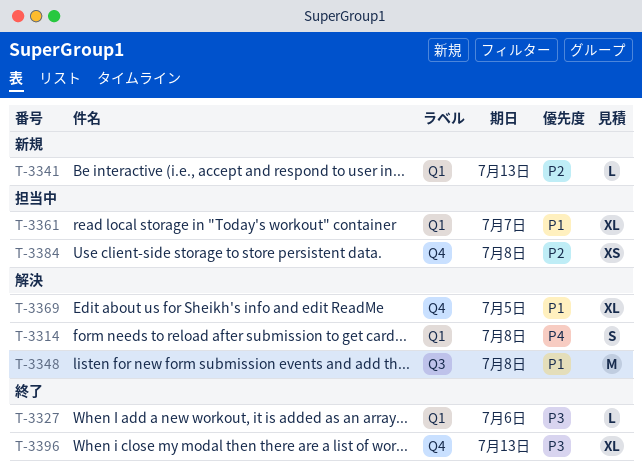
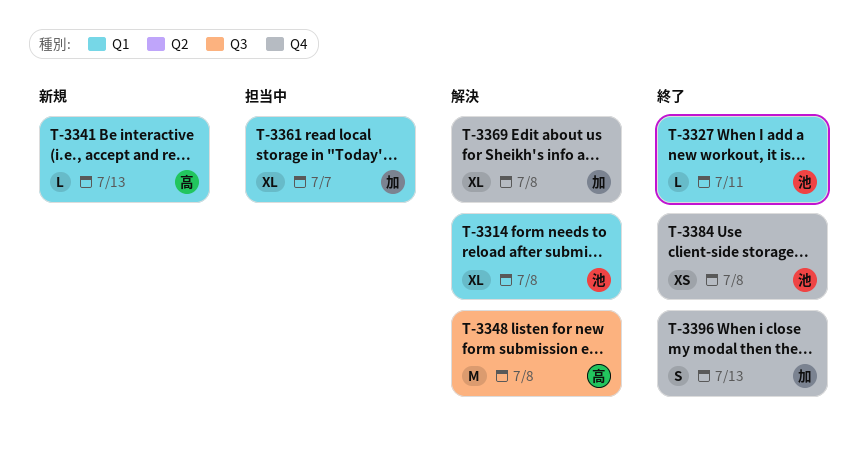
T-3314, estimate: S -> XL
T-3327, due: Jul 6 -> Jul 11
T-3369, due: Jul 5 -> Jul 8
T-3384, status: 担当中 -> 終了
T-3396, estimate: XL -> S

